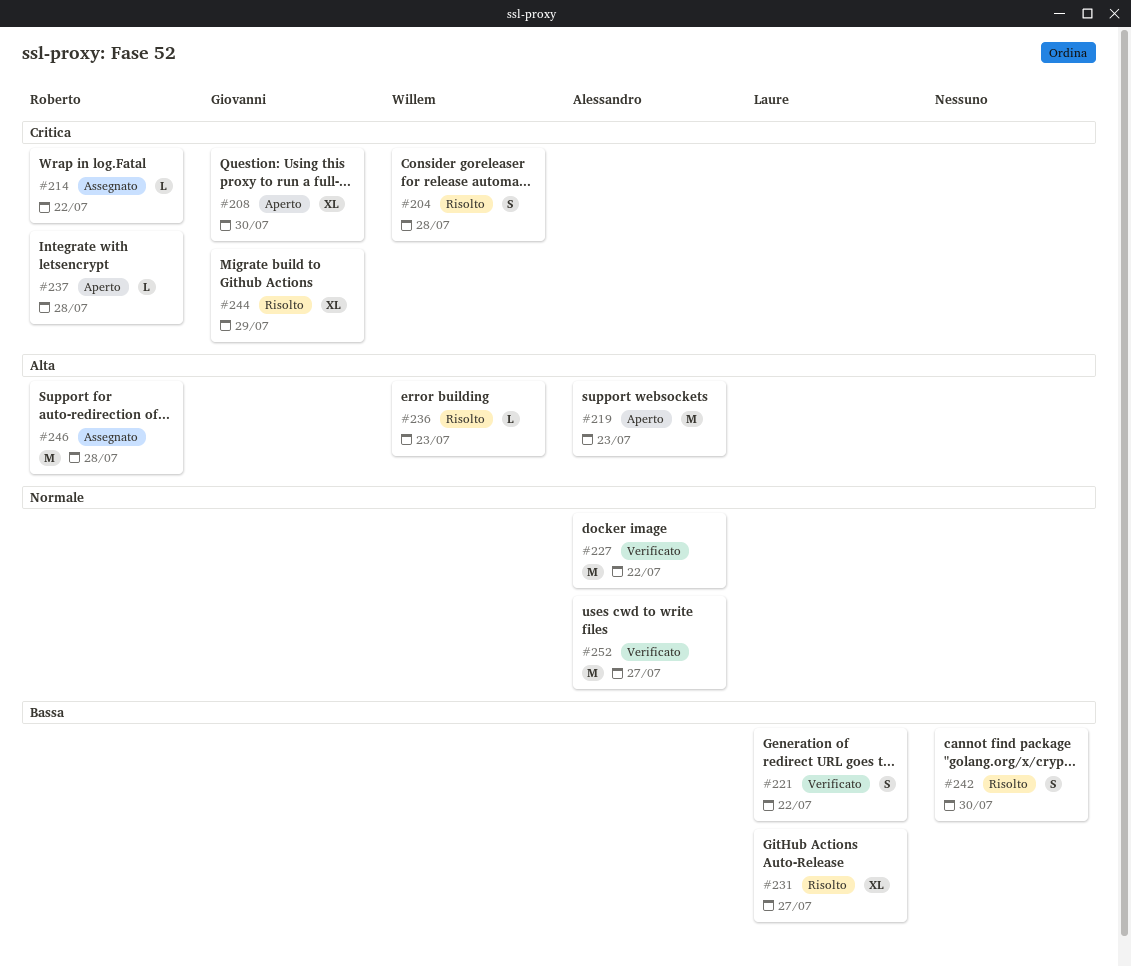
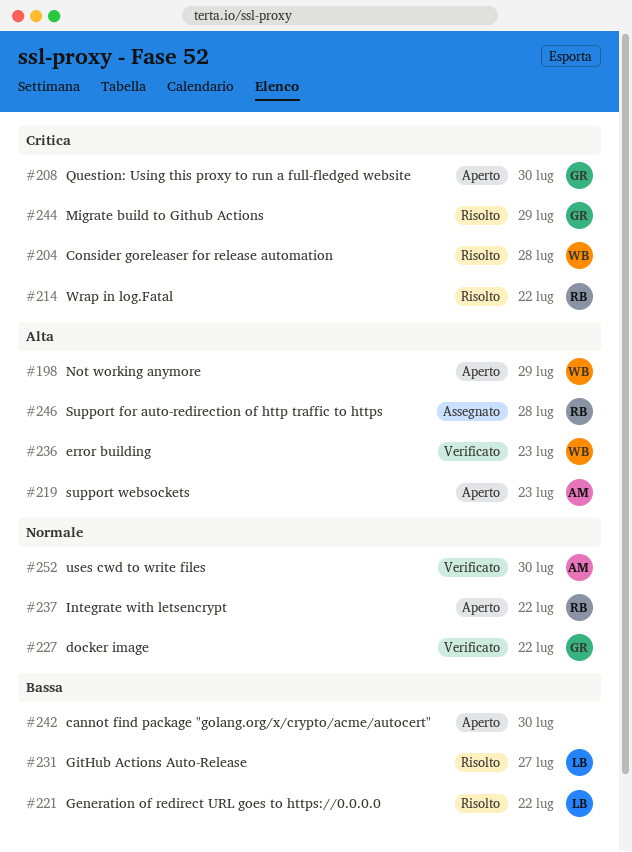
#198: none -> present
#214, status: Assegnato -> Risolto
#221, status: Verificato -> Risolto
#227, owner: Alessandro -> Giovanni
#236, status: Risolto -> Verificato
#237, priority: Critica -> Normale
#237, due: Jul 28 -> Jul 22
#242, status: Risolto -> Aperto
#252, due: Jul 27 -> Jul 30

